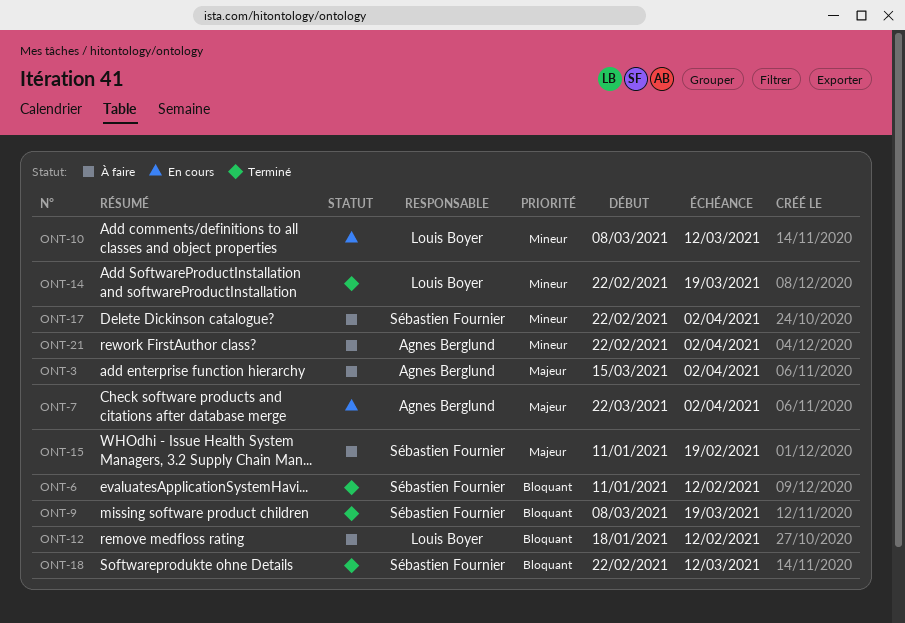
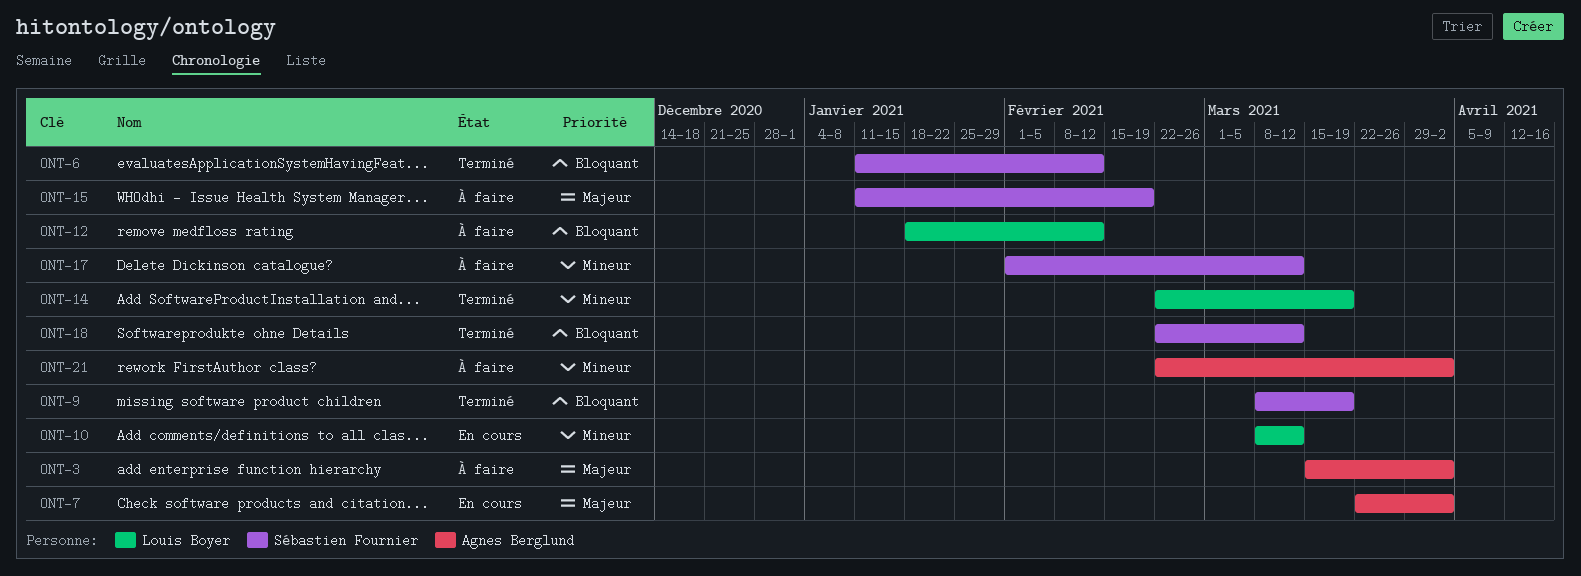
ONT-17, start: Feb 22 -> Feb 1
ONT-17, due: Apr 2 -> Mar 12

